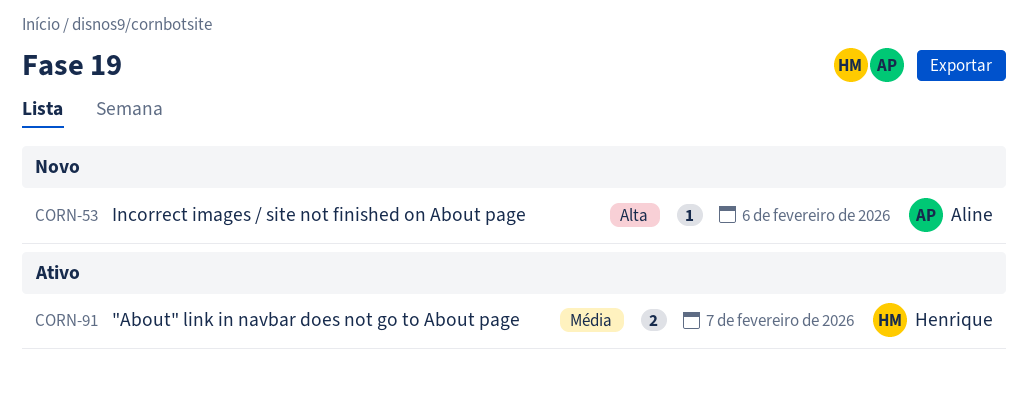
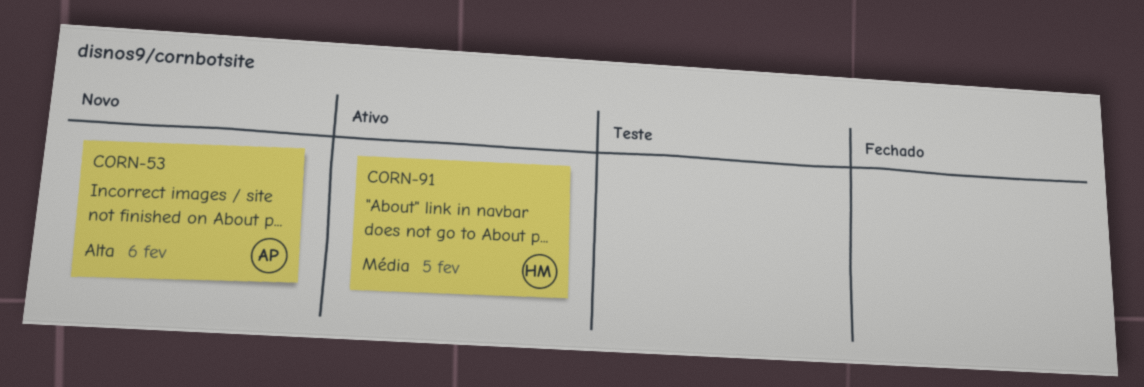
CORN-91, due: Feb 7 -> Feb 5

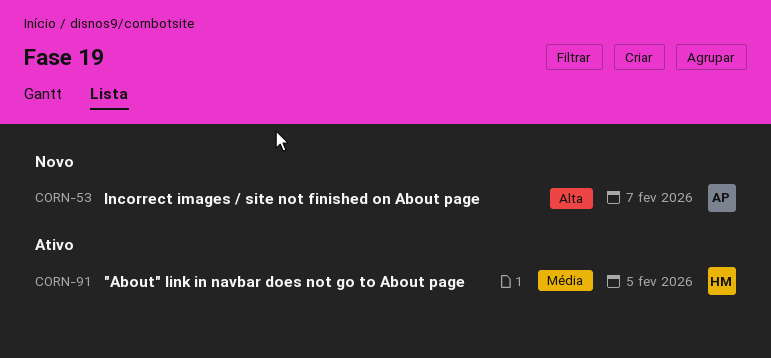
CORN-53, due: Feb 6 -> Feb 7

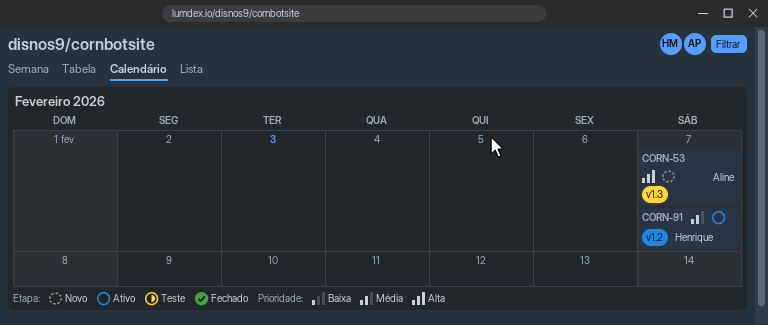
CORN-91, due: Feb 5 -> Feb 7

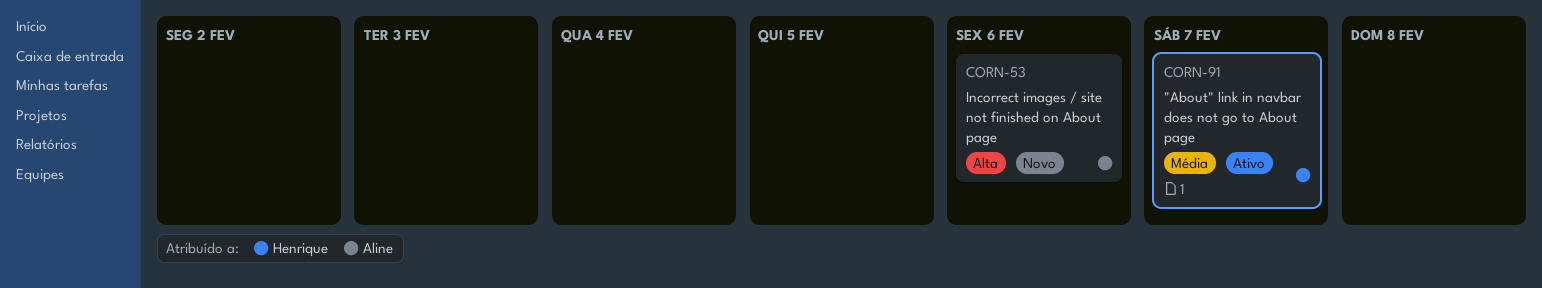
CORN-53, due: Feb 7 -> Feb 6

